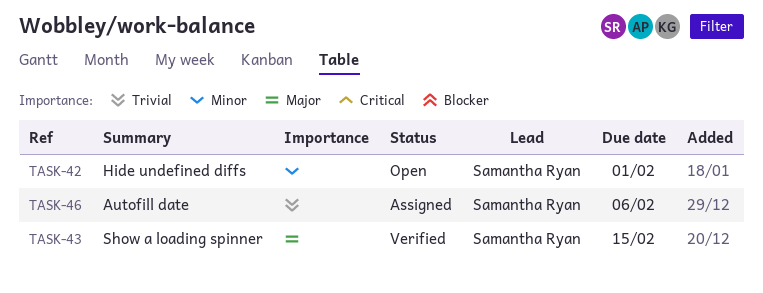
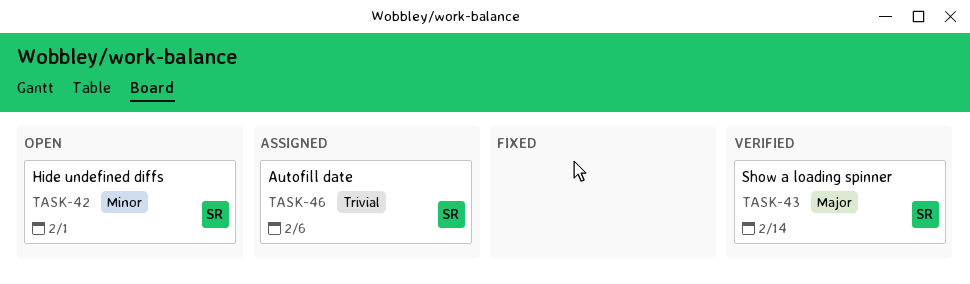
TASK-43, due: Feb 15 -> Feb 14

